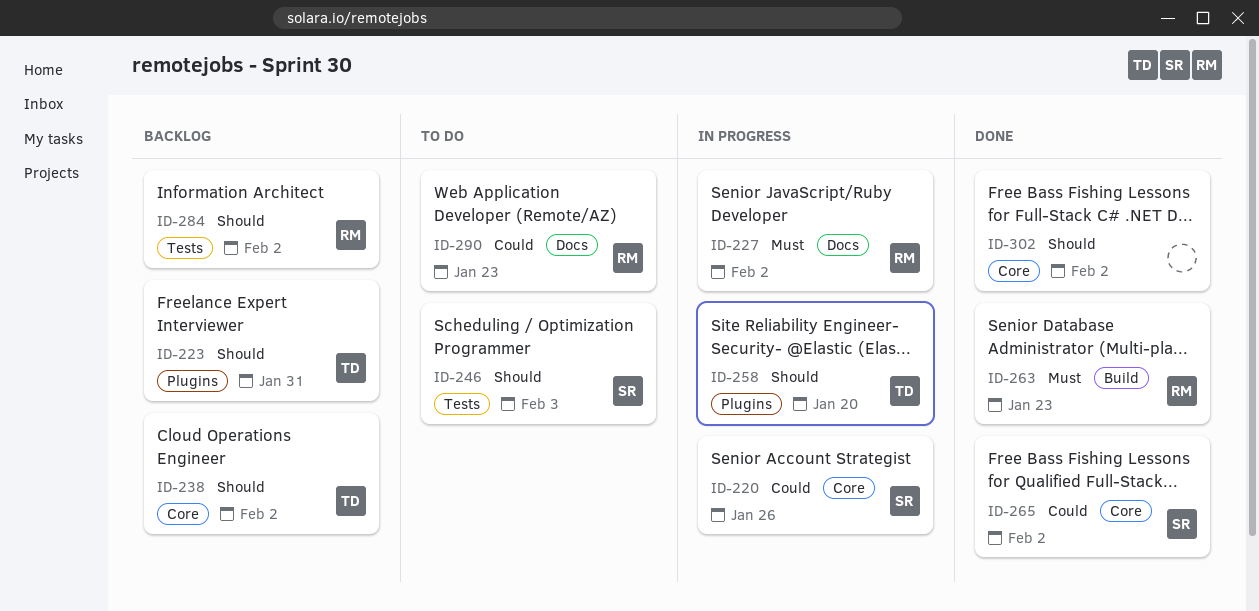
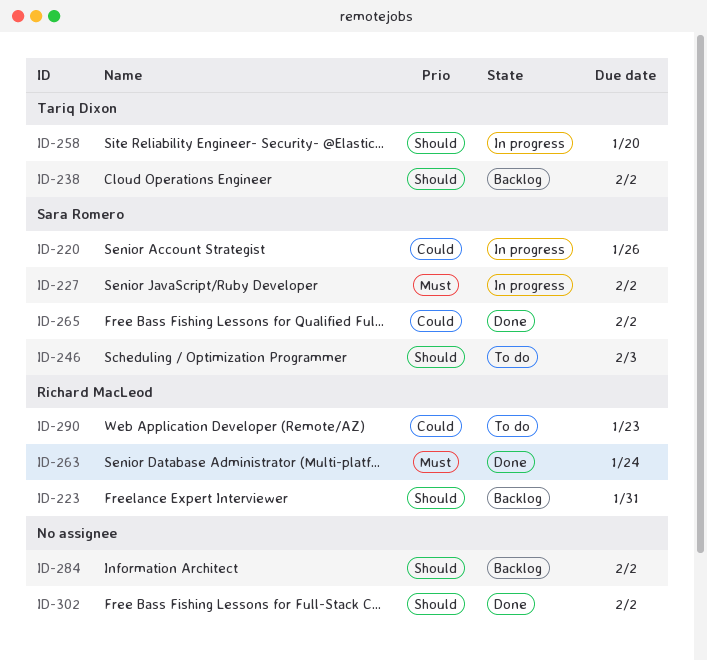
ID-223, owner: Tariq Dixon -> Richard MacLeod
ID-227, owner: Richard MacLeod -> Sara Romero
ID-263, due: Jan 23 -> Jan 24
ID-284, owner: Richard MacLeod -> none

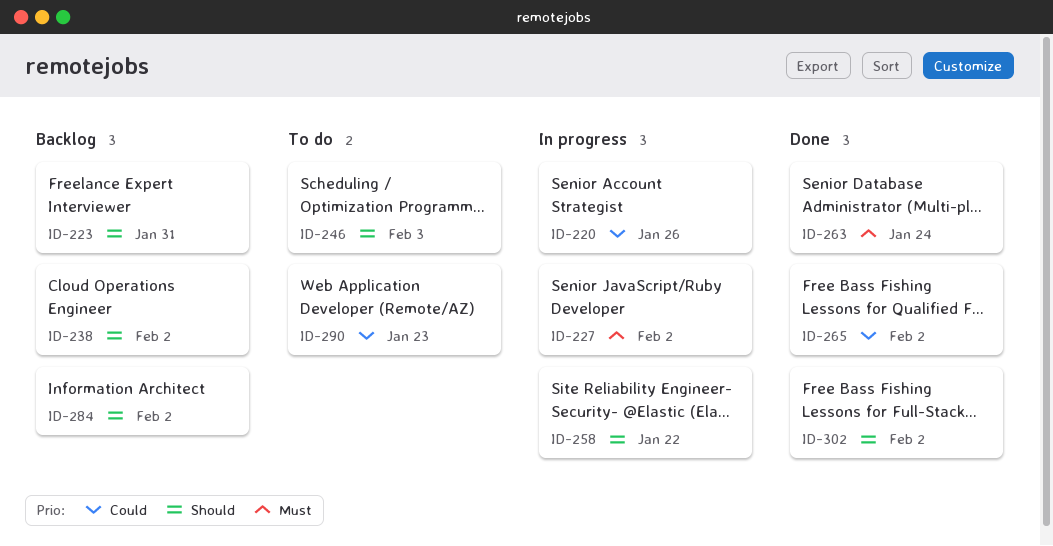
ID-258, due: Jan 20 -> Jan 22

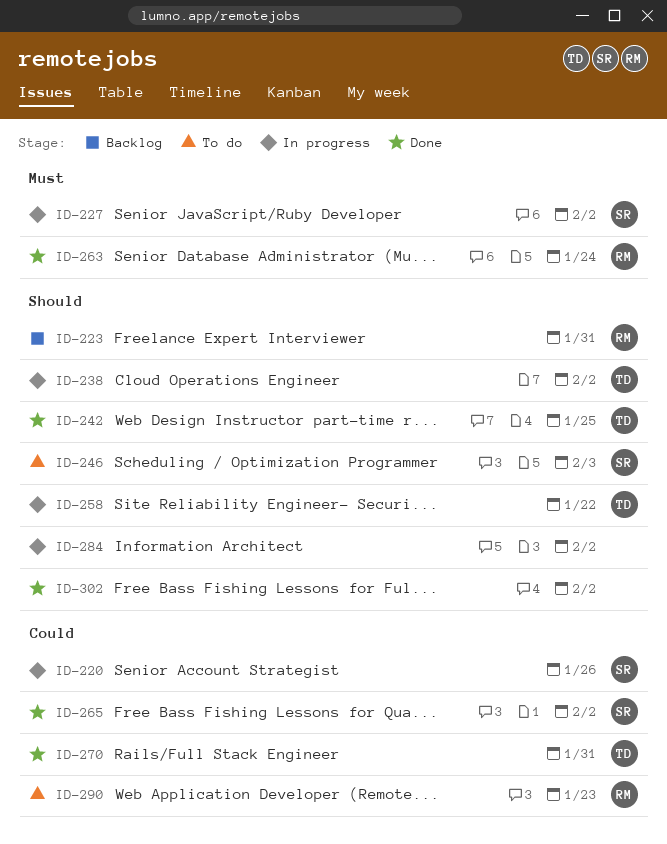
ID-238, status: Backlog -> In progress
ID-242: none -> present
ID-270: none -> present
ID-284, status: Backlog -> In progress

